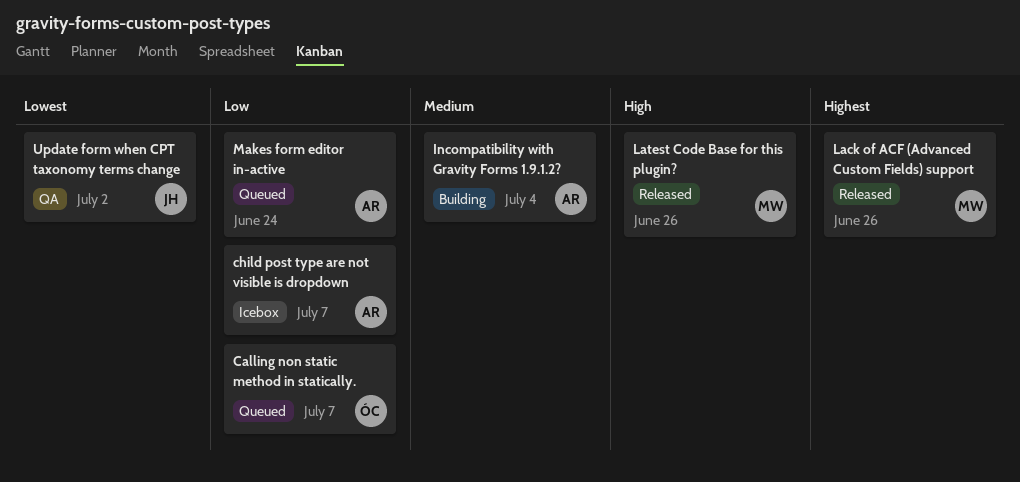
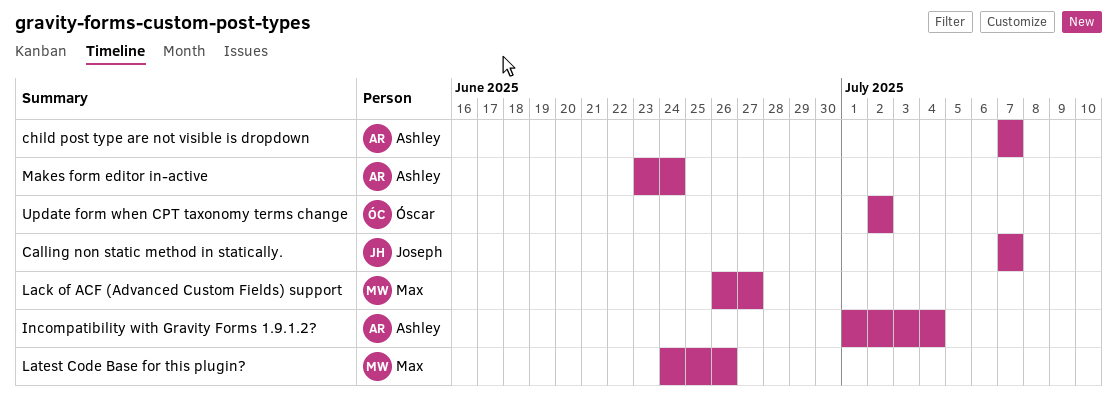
Calling non static method in statically., owner: Óscar -> Joseph
Lack of ACF (Advanced Custom Fields) support, due: Jun 26 -> Jun 27
Update form when CPT taxonomy terms change, owner: Joseph -> Óscar

